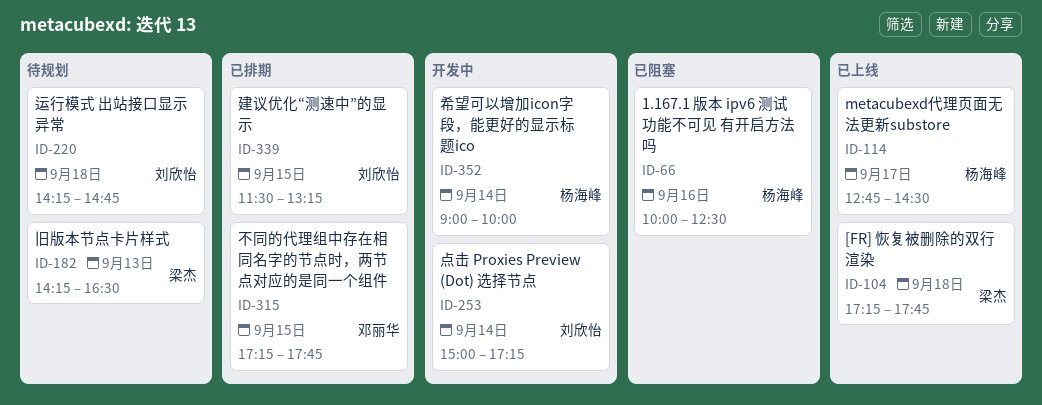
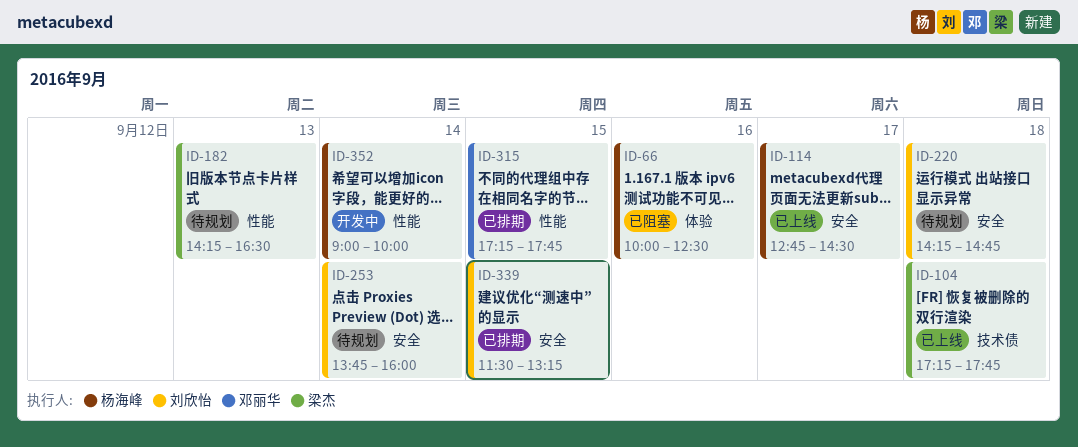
ID-253, status: 开发中 -> 待规划
ID-253, begins: 15:00 -> 13:45
ID-253, ends: 17:15 -> 16:00

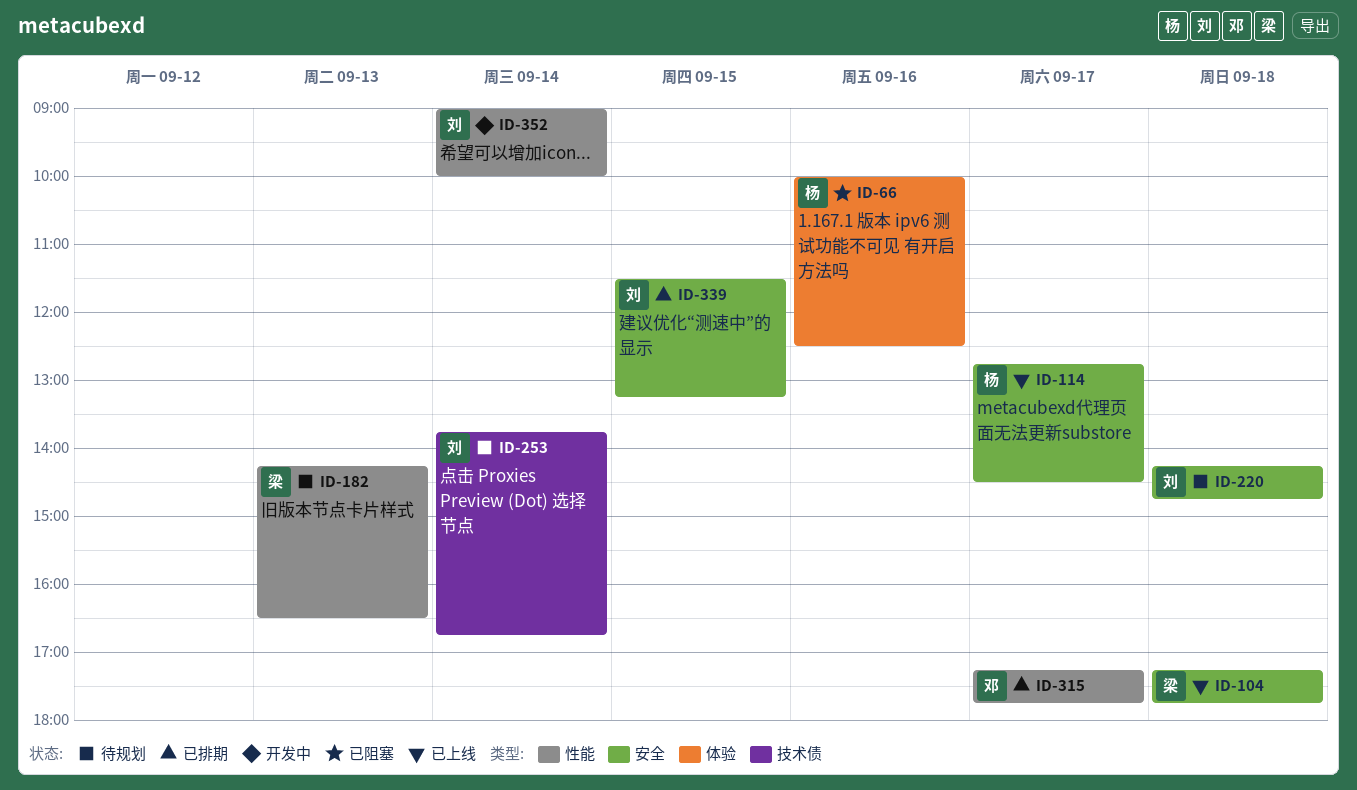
ID-104, label: 技术债 -> 安全
ID-253, label: 安全 -> 技术债
ID-253, ends: 16:00 -> 16:45
ID-315, day: Sep 15 -> Sep 17
ID-352, owner: 杨海峰 -> 刘欣怡

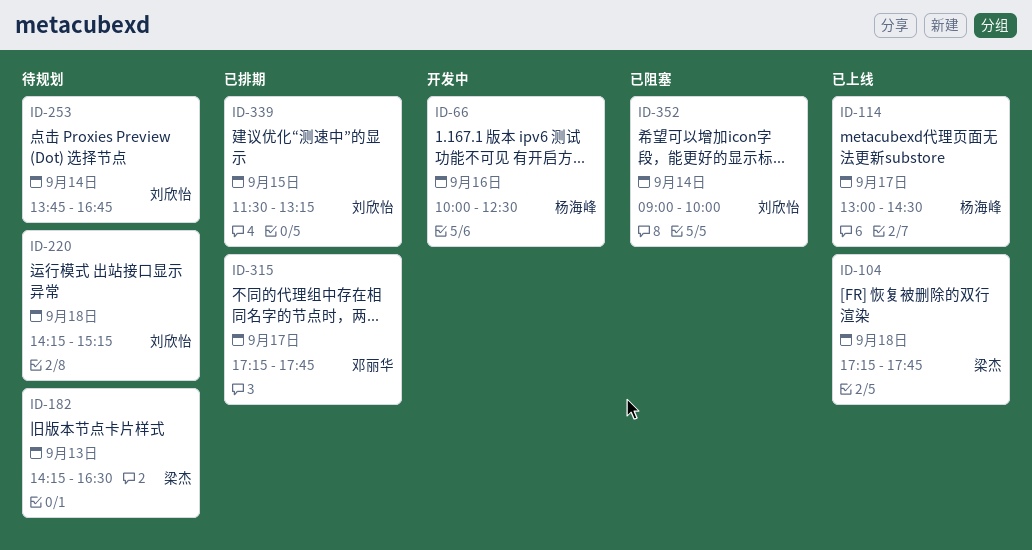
ID-66, status: 已阻塞 -> 开发中
ID-114, begins: 12:45 -> 13:00
ID-220, ends: 14:45 -> 15:15
ID-352, status: 开发中 -> 已阻塞

